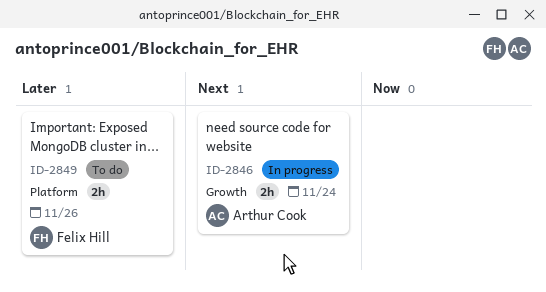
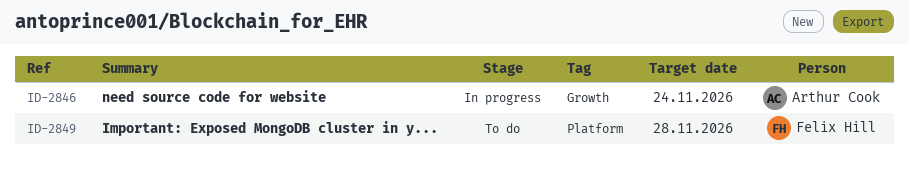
ID-2849, due: Nov 26 -> Nov 28

